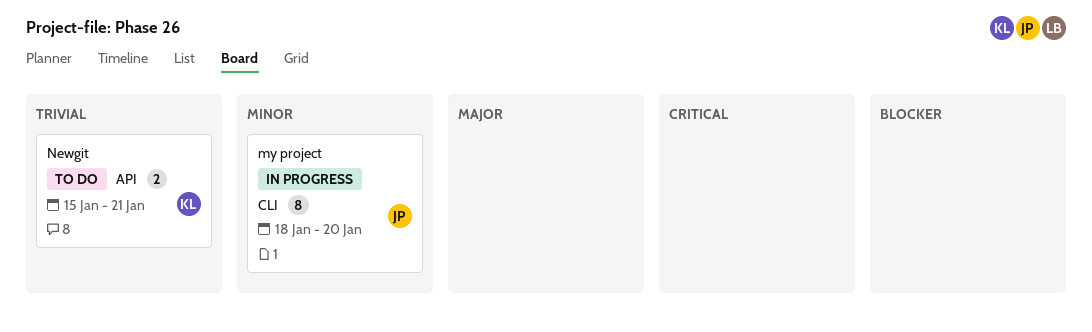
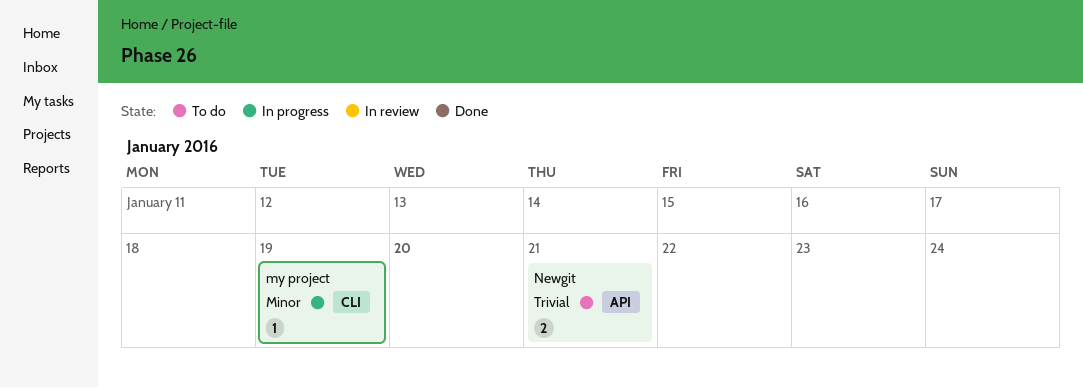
my project, estimate: 8 -> 1
my project, due: Jan 20 -> Jan 19

